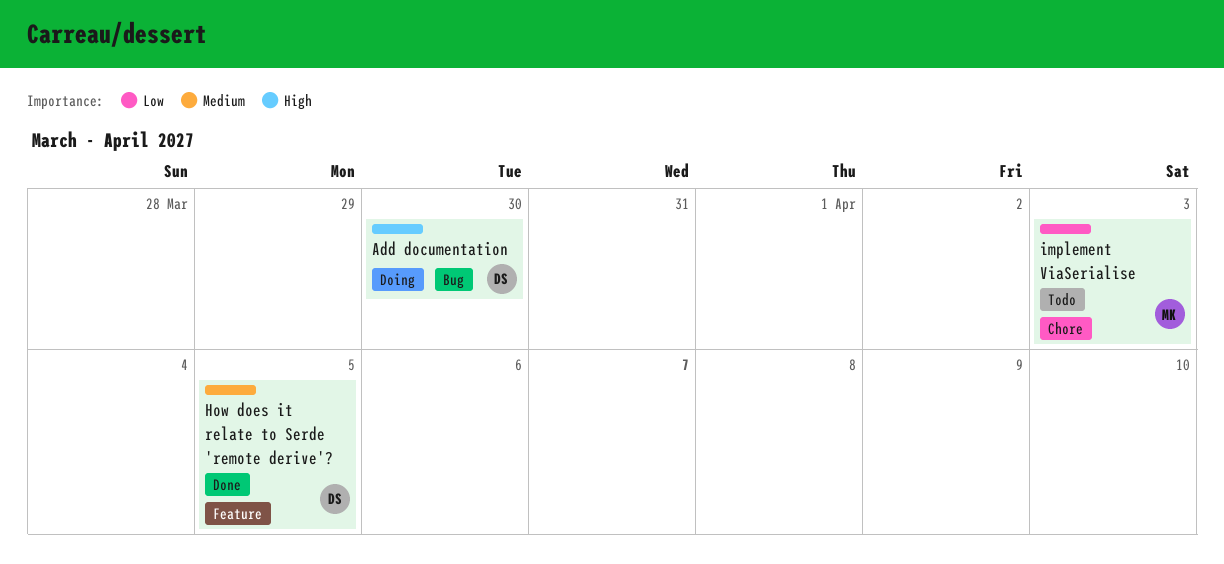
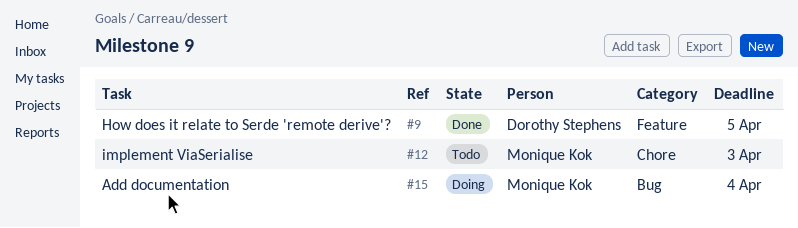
Add documentation, owner: Dorothy Stephens -> Monique Kok
Add documentation, due: Mar 30 -> Apr 4

